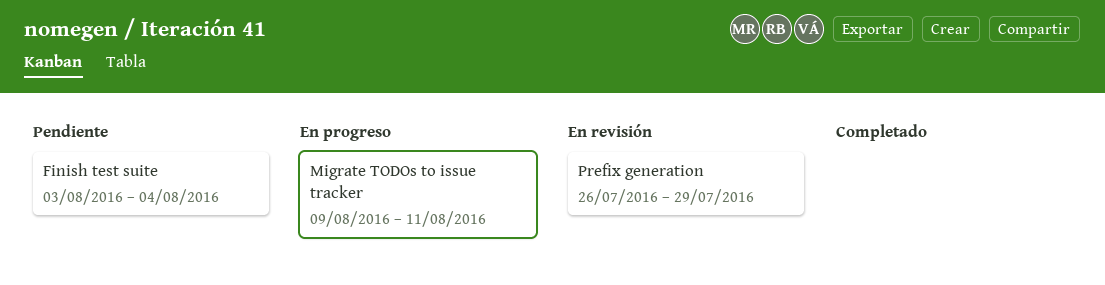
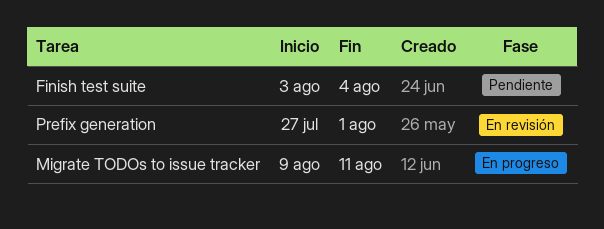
Prefix generation, start: Jul 26 -> Jul 27
Prefix generation, due: Jul 29 -> Aug 1

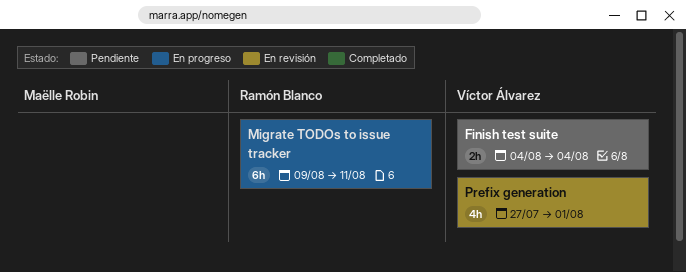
Finish test suite, start: Aug 3 -> Aug 4

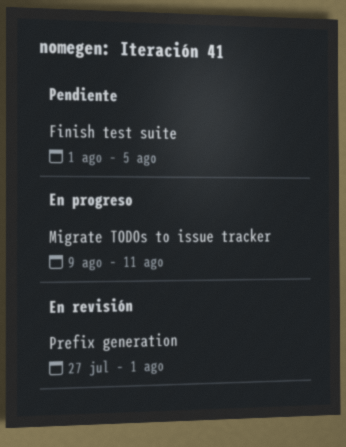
Finish test suite, start: Aug 4 -> Aug 1
Finish test suite, due: Aug 4 -> Aug 5

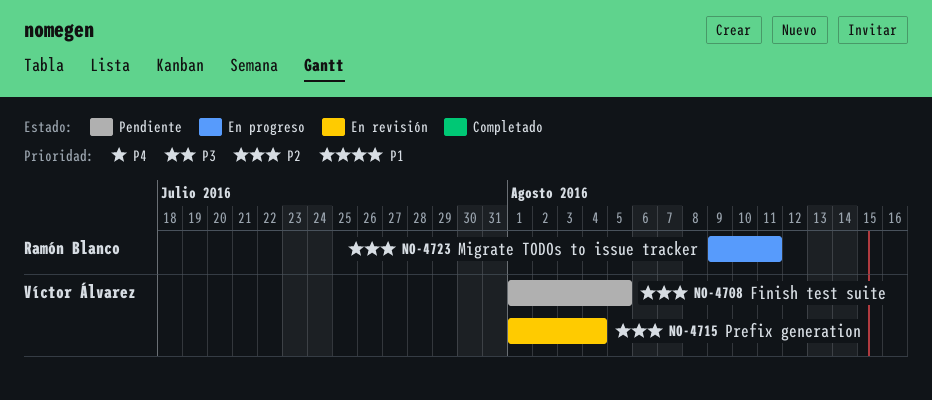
Prefix generation, start: Jul 27 -> Aug 1
Prefix generation, due: Aug 1 -> Aug 4

